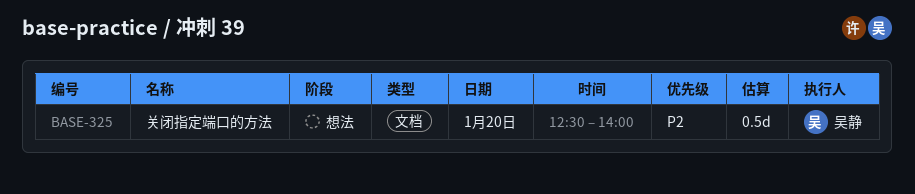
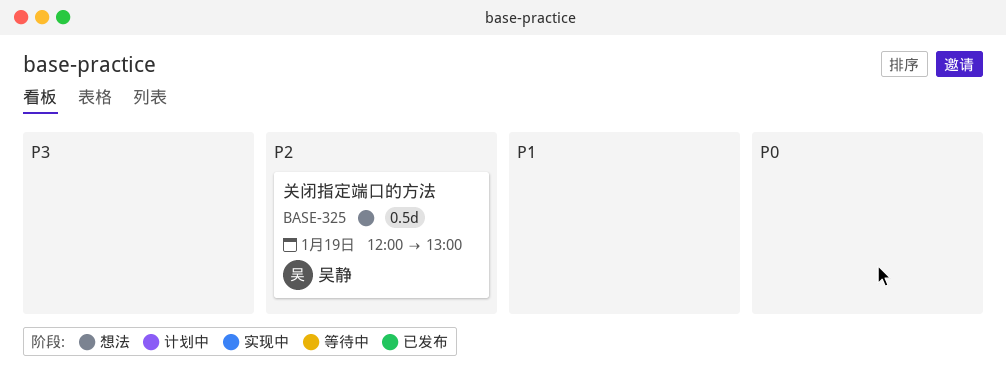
BASE-325, day: Jan 20 -> Jan 19
BASE-325, begins: 12:30 -> 12:00
BASE-325, ends: 14:00 -> 13:00

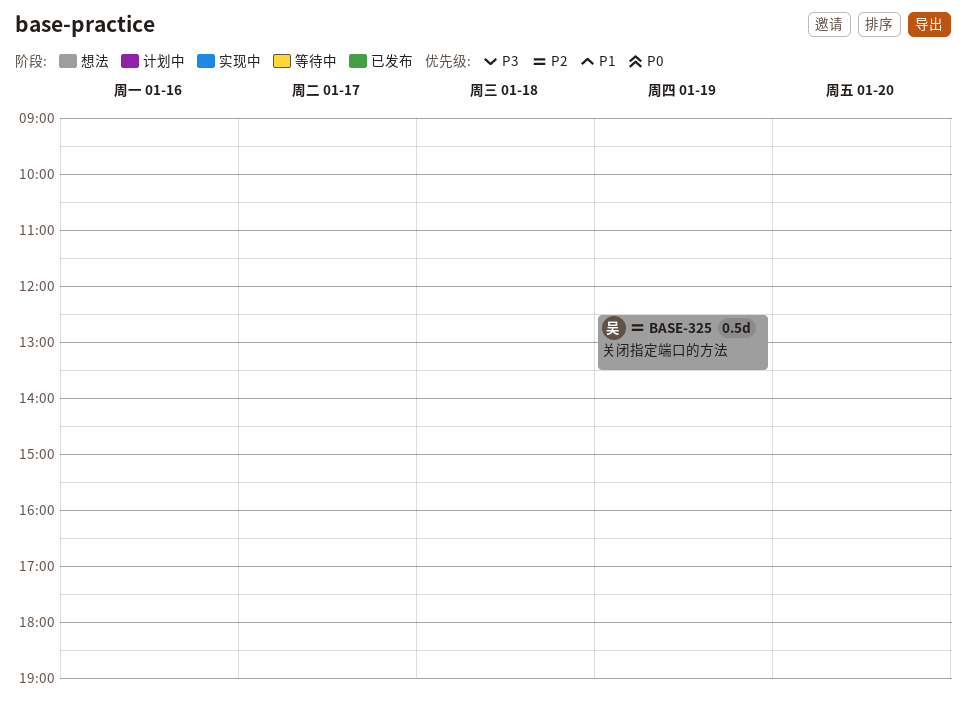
BASE-325, begins: 12:00 -> 12:30
BASE-325, ends: 13:00 -> 13:30

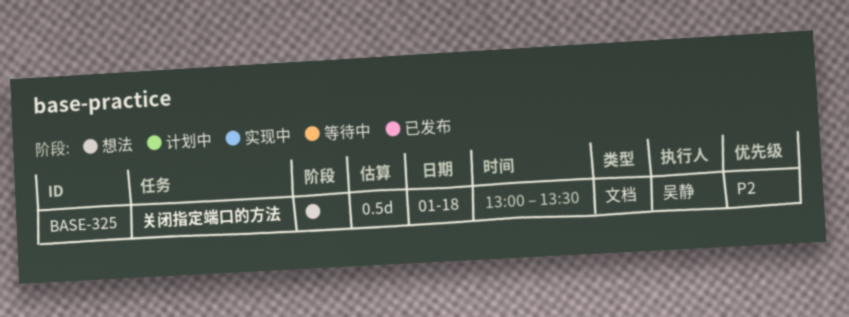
BASE-325, day: Jan 19 -> Jan 18
BASE-325, begins: 12:30 -> 13:00

